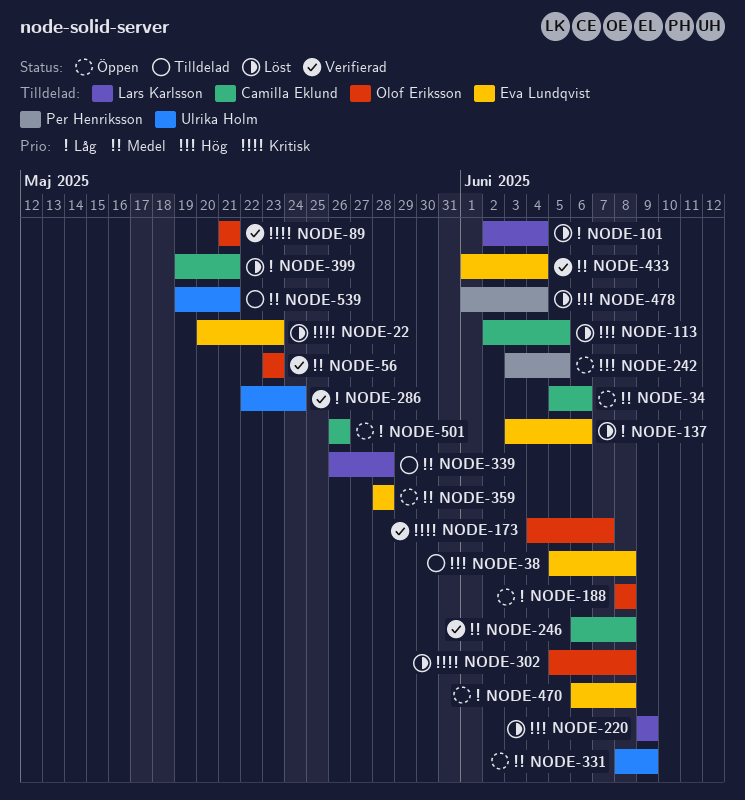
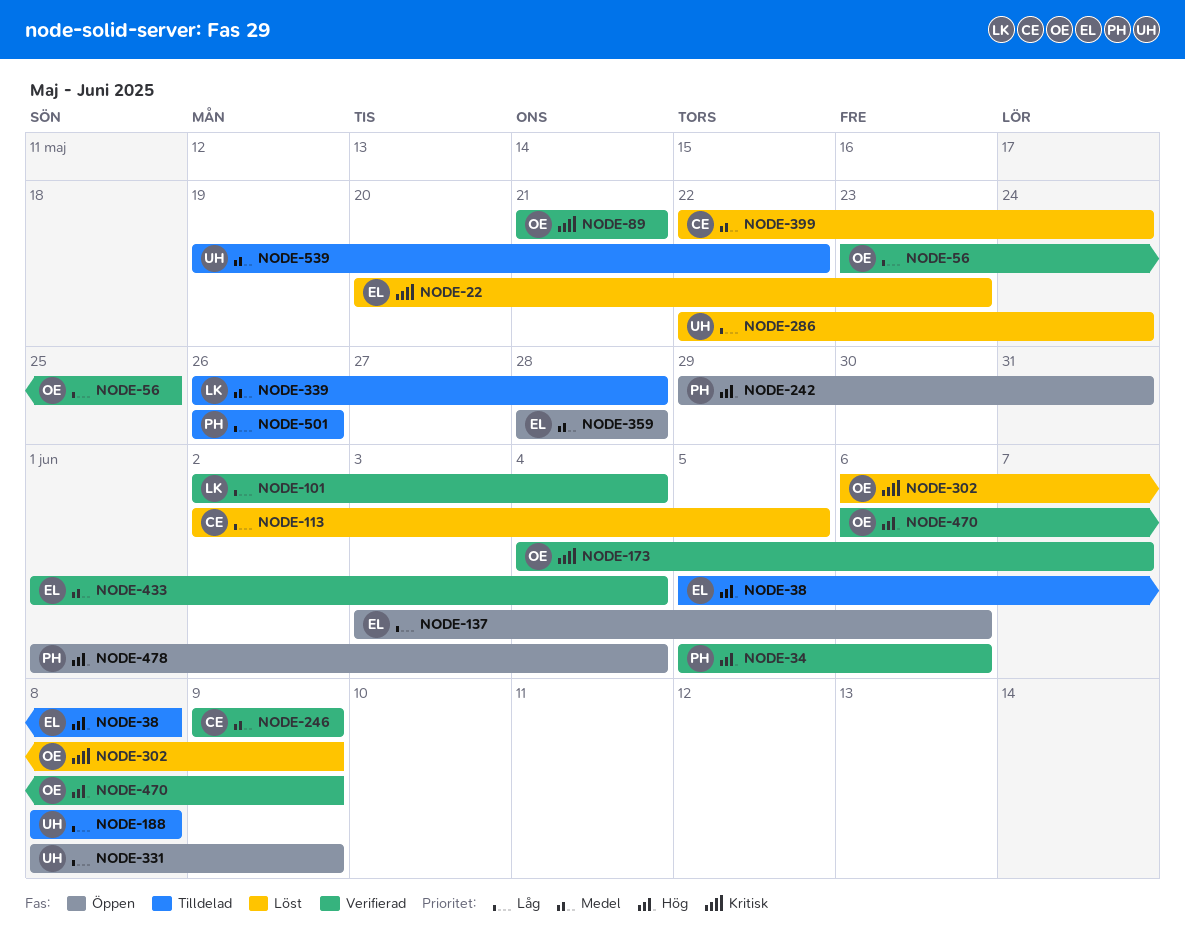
NODE-34, status: Öppen -> Verifierad
NODE-34, owner: Camilla Eklund -> Per Henriksson
NODE-34, priority: Medel -> Hög
NODE-56, priority: Medel -> Låg
NODE-56, due: May 23 -> May 25
NODE-101, status: Löst -> Verifierad
NODE-113, priority: Hög -> Låg
NODE-137, status: Löst -> Öppen
NODE-188, status: Öppen -> Tilldelad
NODE-188, owner: Olof Eriksson -> Ulrika Holm
NODE-220: present -> none
NODE-242, start: Jun 3 -> May 29
NODE-242, due: Jun 5 -> May 31
NODE-246, start: Jun 6 -> Jun 9
NODE-246, due: Jun 8 -> Jun 9
NODE-286, status: Verifierad -> Löst
NODE-302, start: Jun 5 -> Jun 6
NODE-302, due: Jun 8 -> Jun 9
NODE-331, priority: Medel -> Låg
NODE-399, priority: Låg -> Medel
NODE-399, start: May 19 -> May 22
NODE-399, due: May 21 -> May 24
NODE-470, status: Öppen -> Verifierad
NODE-470, owner: Eva Lundqvist -> Olof Eriksson
NODE-470, priority: Låg -> Hög
NODE-470, due: Jun 8 -> Jun 9
NODE-478, status: Löst -> Öppen
NODE-501, status: Öppen -> Tilldelad
NODE-501, owner: Camilla Eklund -> Per Henriksson
NODE-539, due: May 21 -> May 22

